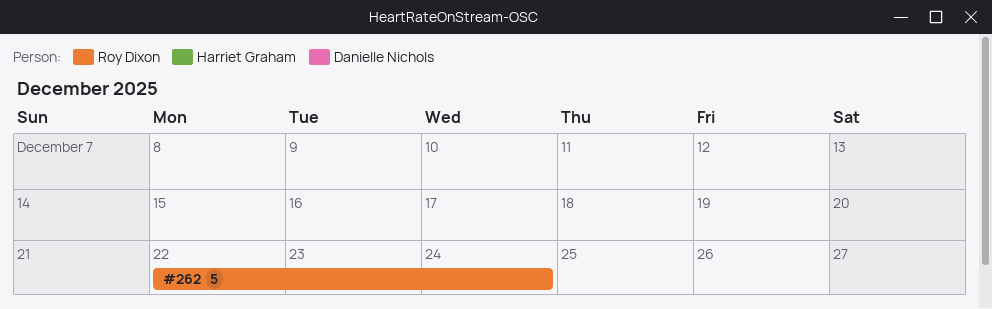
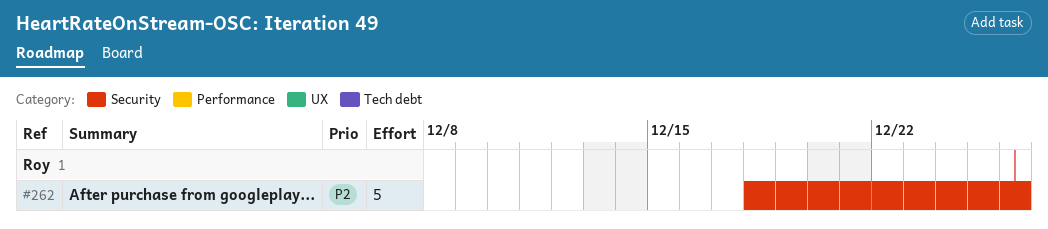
#262, start: Dec 22 -> Dec 18
#262, due: Dec 24 -> Dec 26

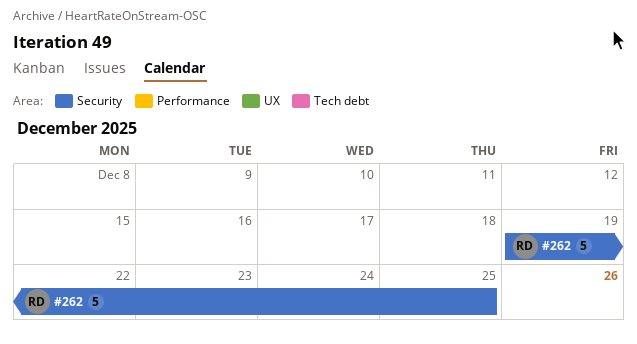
#262, start: Dec 18 -> Dec 19
#262, due: Dec 26 -> Dec 25

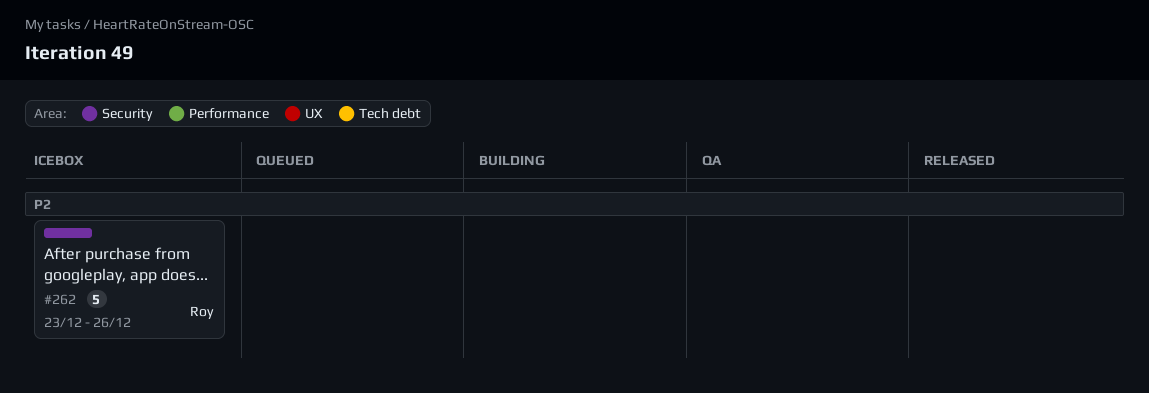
#262, start: Dec 19 -> Dec 23
#262, due: Dec 25 -> Dec 26

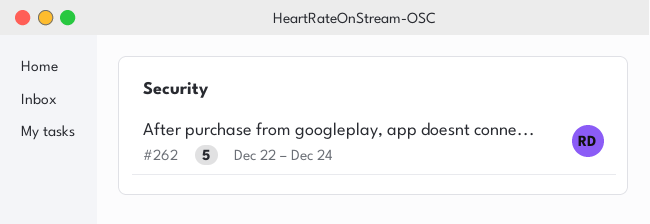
#262, start: Dec 23 -> Dec 22
#262, due: Dec 26 -> Dec 24

